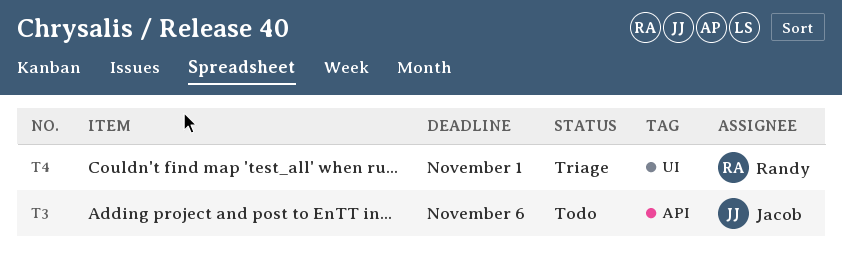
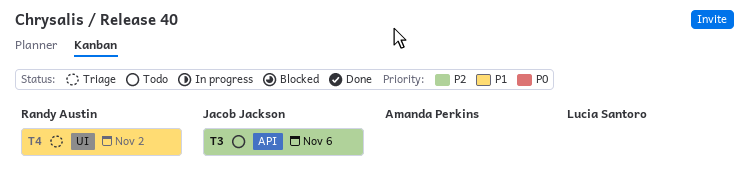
T4, due: Nov 1 -> Nov 2

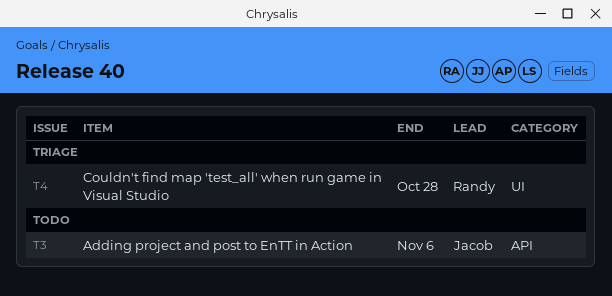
T4, due: Nov 2 -> Oct 28

